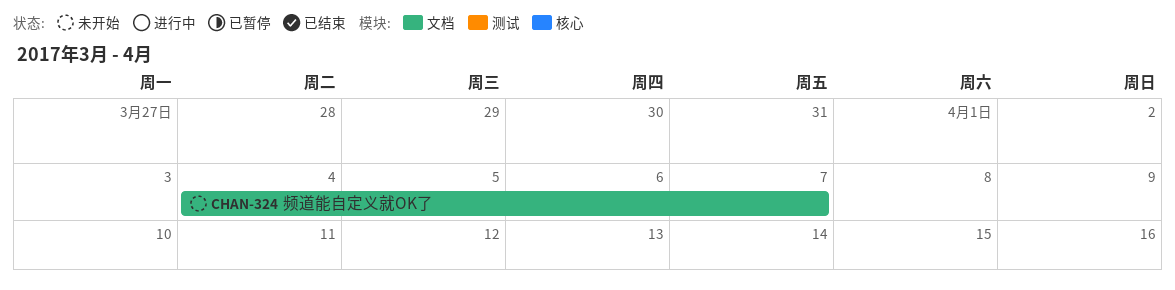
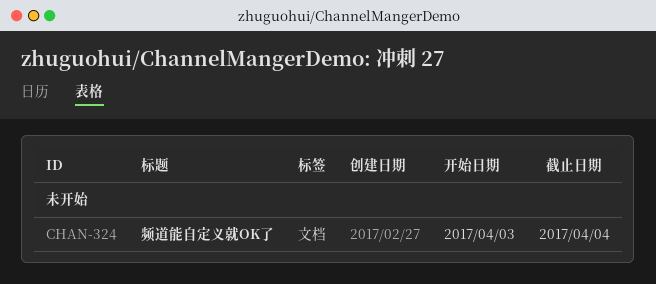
CHAN-324, start: Apr 4 -> Apr 3
CHAN-324, due: Apr 7 -> Apr 4

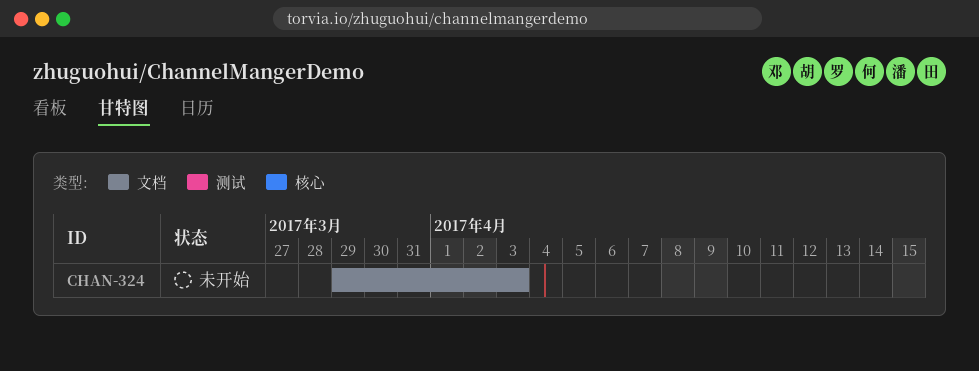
CHAN-324, start: Apr 3 -> Mar 29
CHAN-324, due: Apr 4 -> Apr 3

